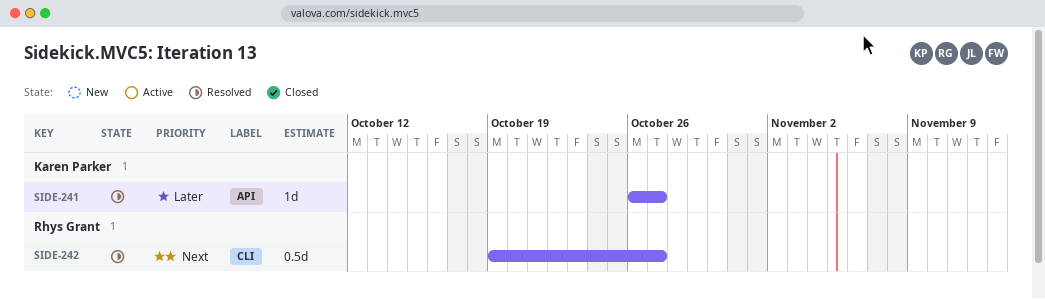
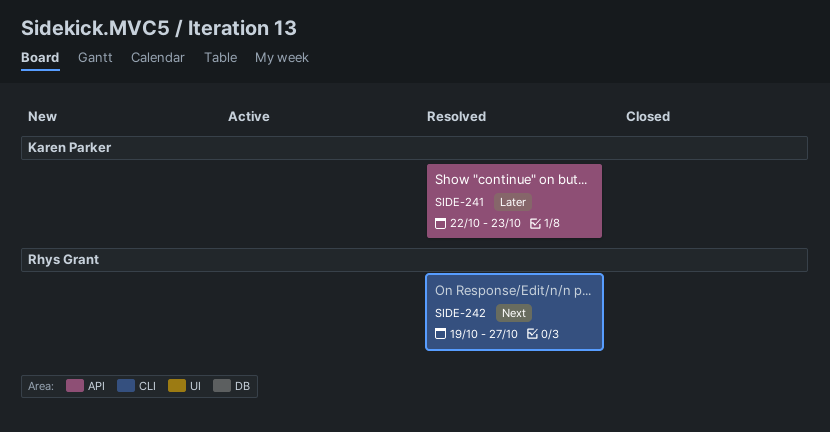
SIDE-241, start: Oct 26 -> Oct 22
SIDE-241, due: Oct 27 -> Oct 23

